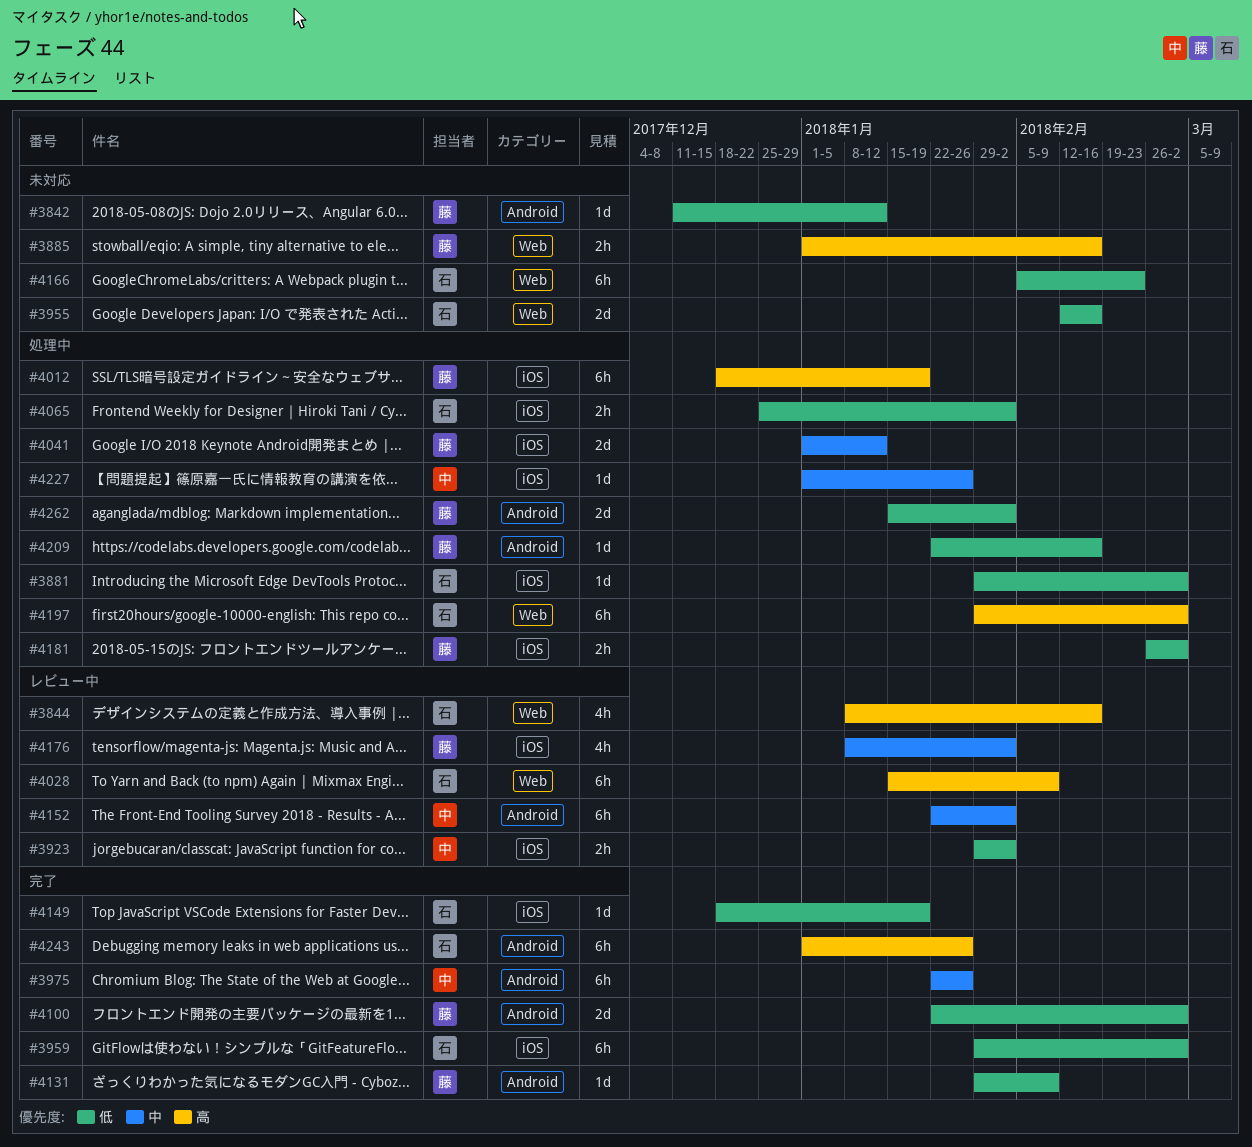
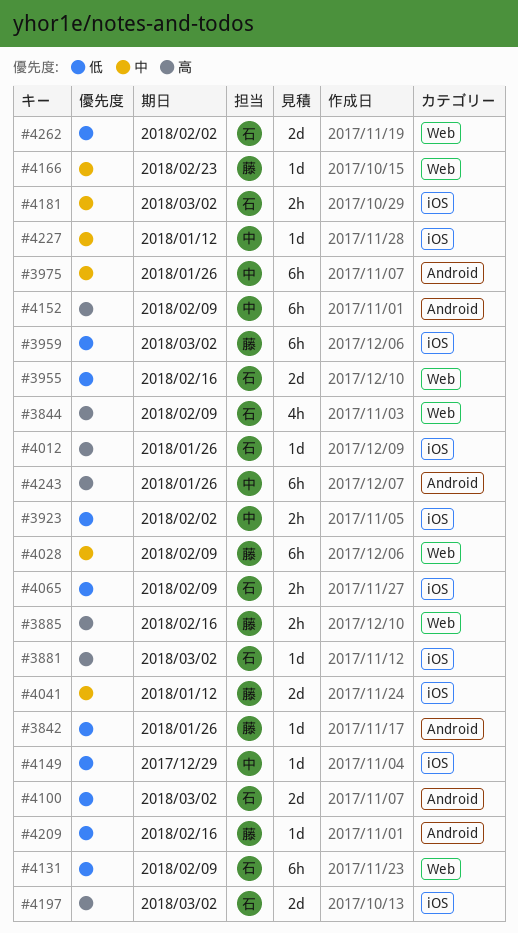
#3842, due: Jan 12 -> Jan 26
#3844, due: Feb 16 -> Feb 9
#3881, priority: 低 -> 高
#3959, owner: 石 -> 藤
#4012, owner: 藤 -> 石
#4012, estimate: 6h -> 1d
#4012, due: Jan 19 -> Jan 26
#4028, owner: 石 -> 藤
#4028, priority: 高 -> 中
#4065, due: Feb 2 -> Feb 9
#4100, owner: 藤 -> 石
#4131, owner: 藤 -> 石
#4131, label: Android -> Web
#4131, estimate: 1d -> 6h
#4149, owner: 石 -> 中
#4149, due: Jan 19 -> Dec 29
#4152, priority: 中 -> 高
#4152, due: Feb 2 -> Feb 9
#4166, owner: 石 -> 藤
#4166, priority: 低 -> 中
#4166, estimate: 6h -> 1d
#4176: present -> none
#4181, owner: 藤 -> 石
#4181, priority: 低 -> 中
#4197, label: Web -> iOS
#4197, estimate: 6h -> 2d
#4227, due: Jan 26 -> Jan 12
#4243, owner: 石 -> 中
#4262, owner: 藤 -> 石
#4262, label: Android -> Web

